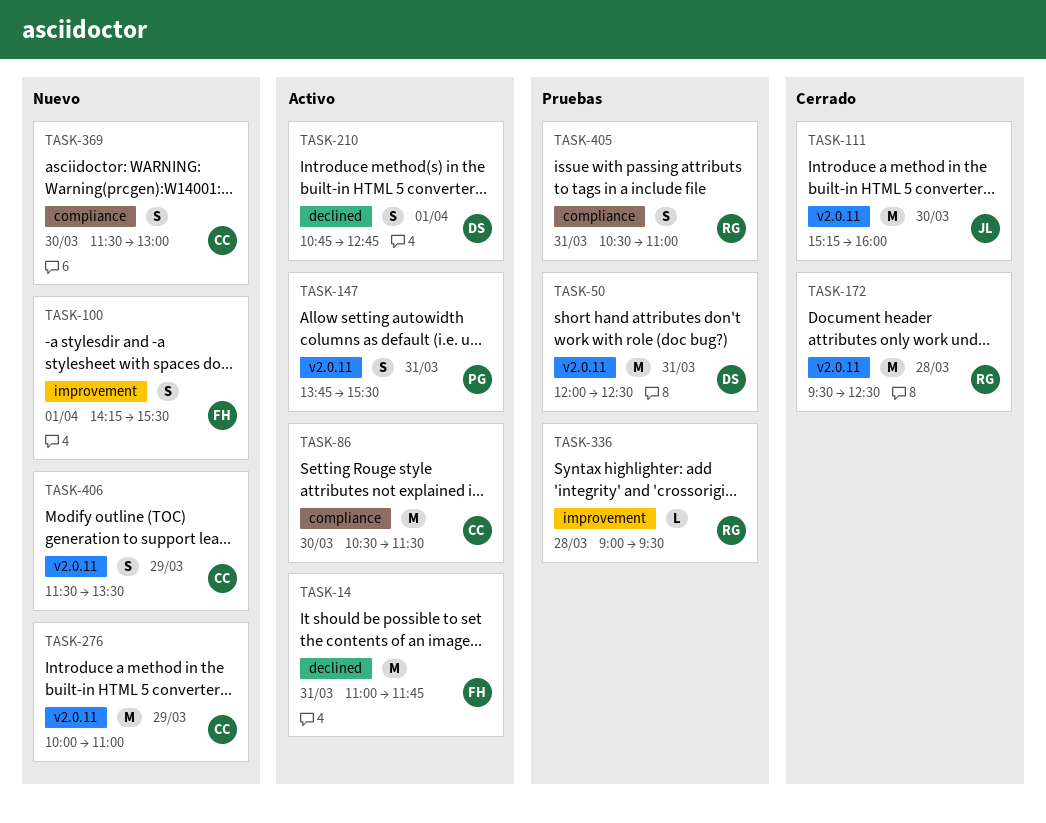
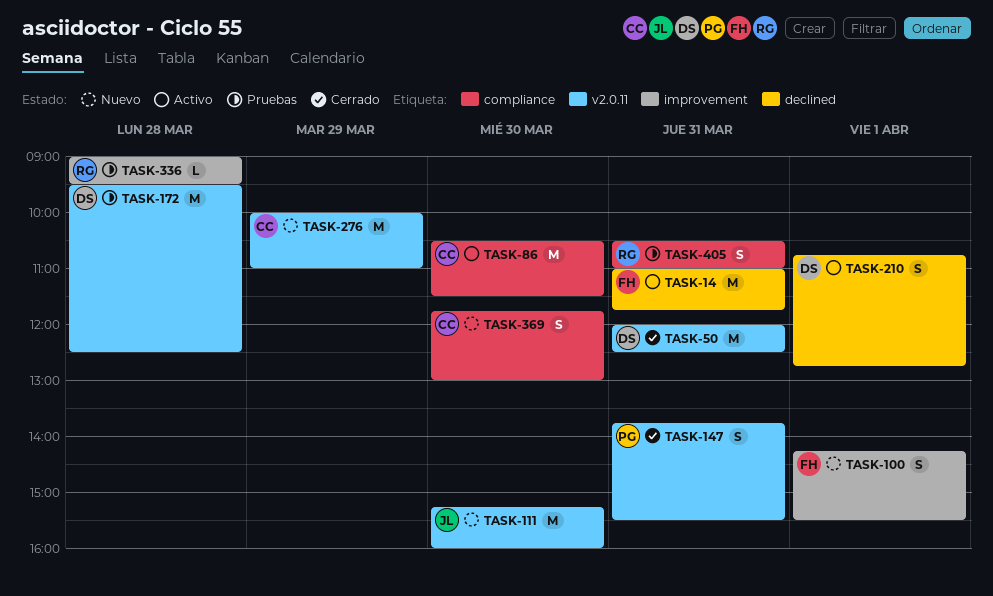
TASK-50, status: Pruebas -> Cerrado
TASK-111, status: Cerrado -> Nuevo
TASK-147, status: Activo -> Cerrado
TASK-172, status: Cerrado -> Pruebas
TASK-172, owner: RG -> DS
TASK-369, begins: 11:30 -> 11:45
TASK-406: present -> none

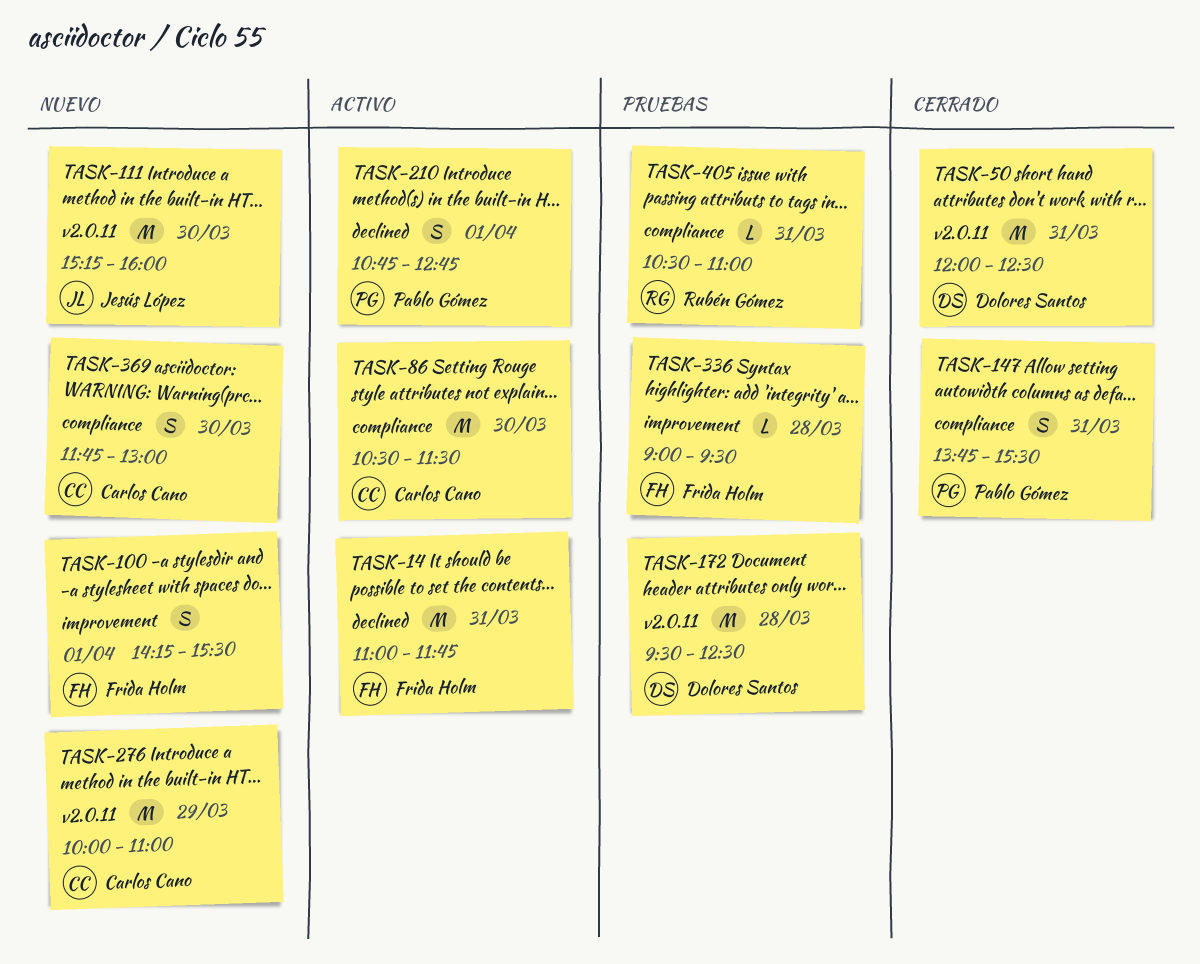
TASK-147, label: v2.0.11 -> compliance
TASK-210, owner: Dolores Santos -> Pablo Gómez
TASK-336, owner: Rubén Gómez -> Frida Holm
TASK-405, estimate: S -> L

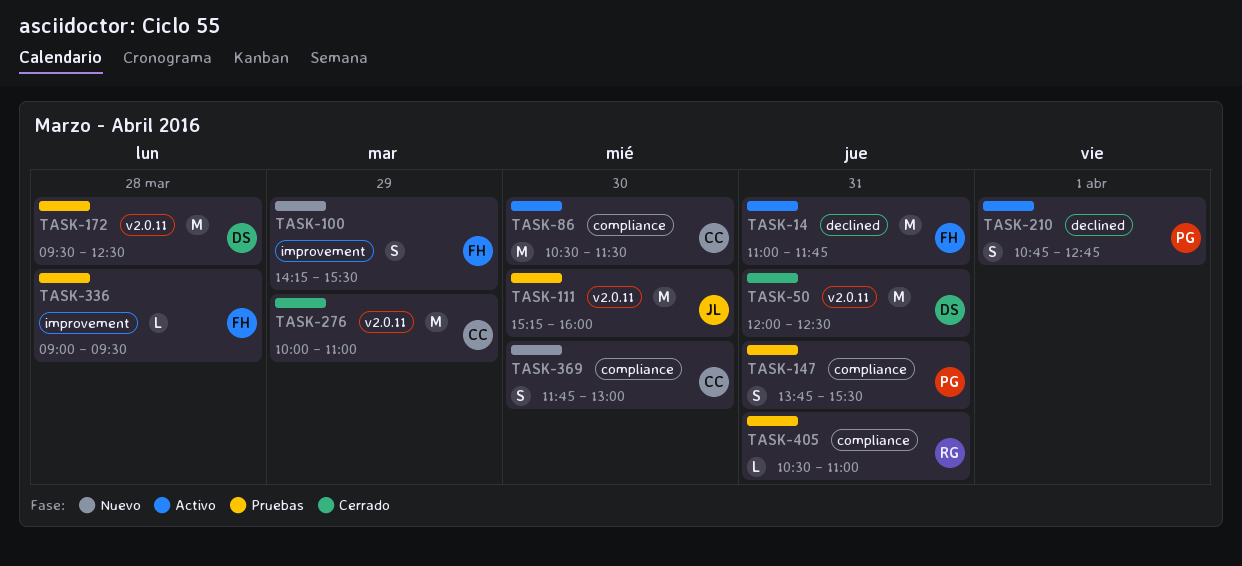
TASK-100, day: Apr 1 -> Mar 29
TASK-111, status: Nuevo -> Pruebas
TASK-147, status: Cerrado -> Pruebas
TASK-276, status: Nuevo -> Cerrado

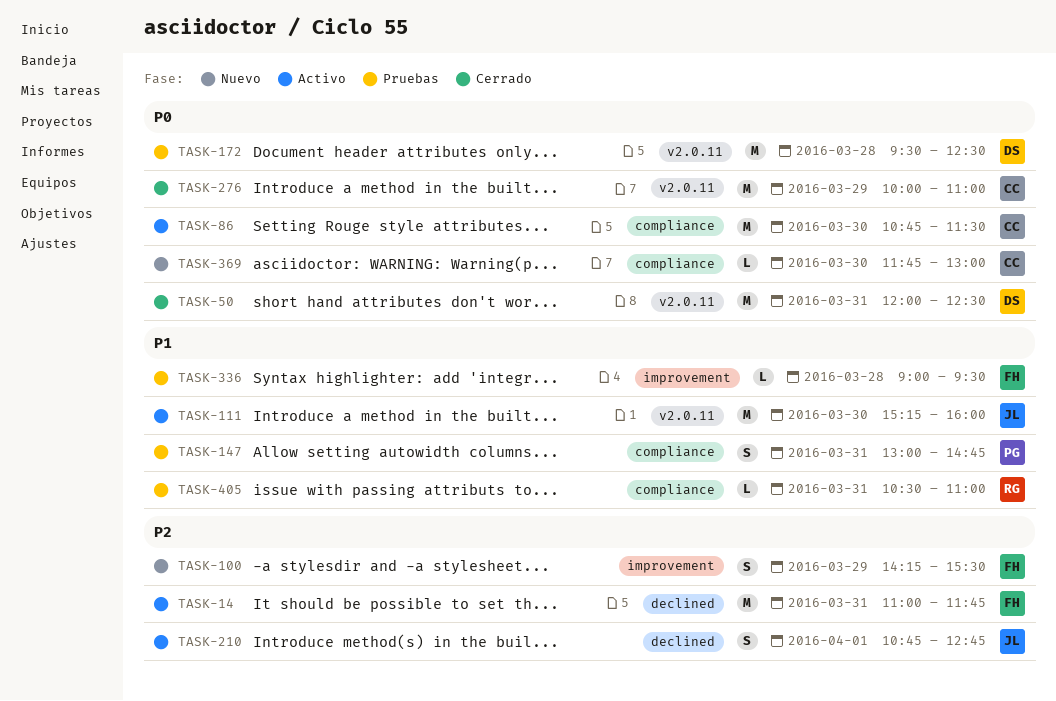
TASK-86, begins: 10:30 -> 10:45
TASK-111, status: Pruebas -> Activo
TASK-147, begins: 13:45 -> 13:00
TASK-147, ends: 15:30 -> 14:45
TASK-210, owner: PG -> JL
TASK-369, estimate: S -> L

